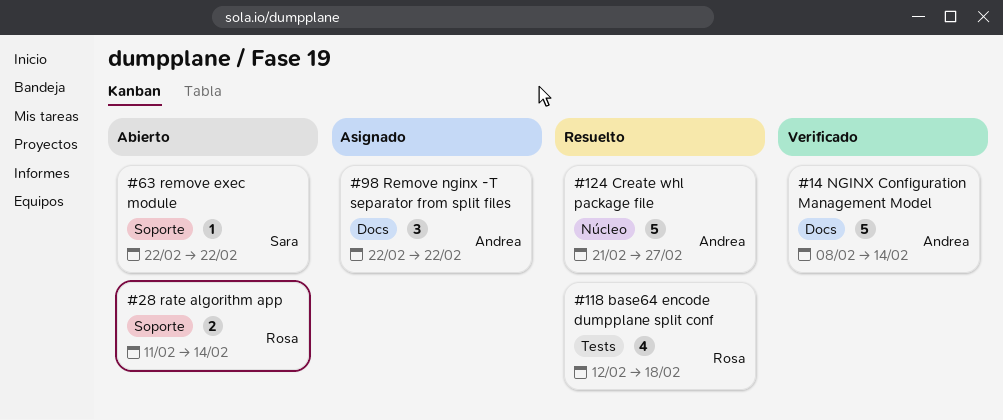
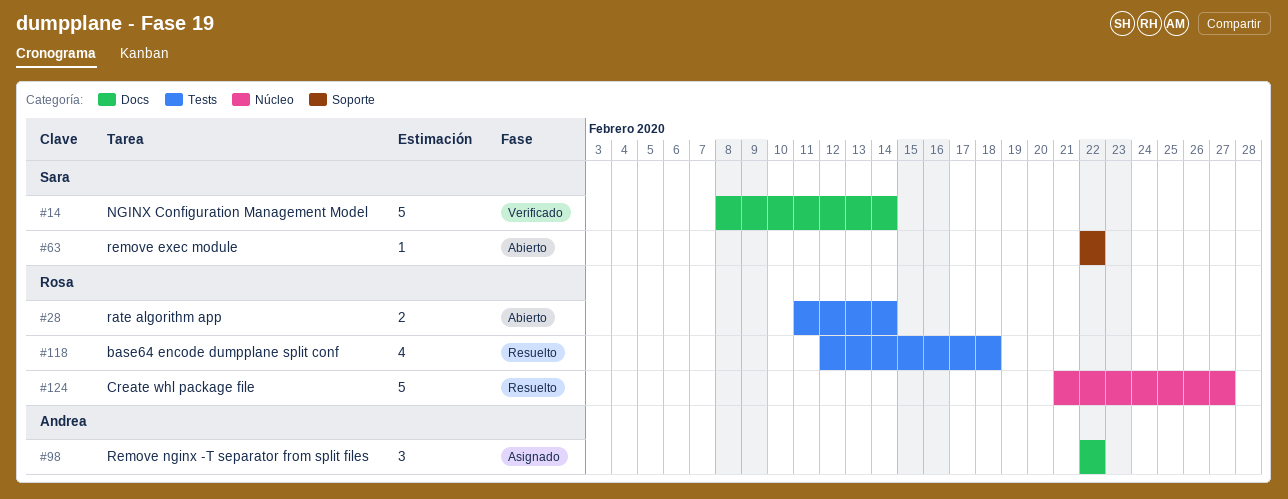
#14, owner: Andrea -> Sara
#28, label: Soporte -> Tests
#124, owner: Andrea -> Rosa

